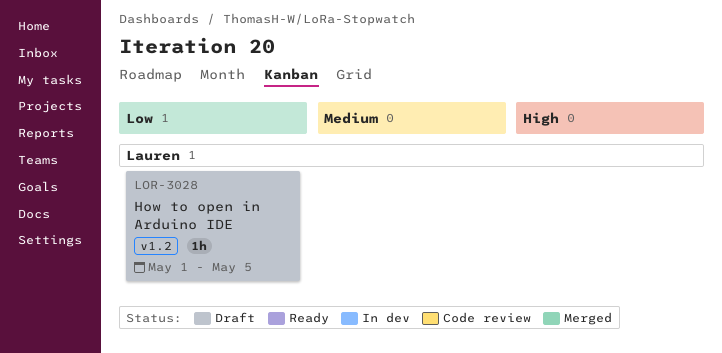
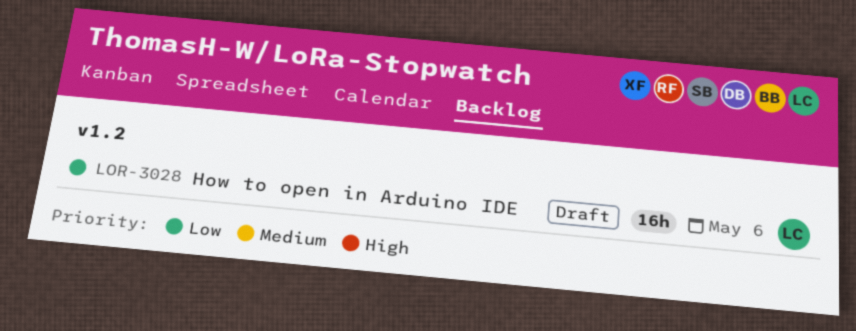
LOR-3028, estimate: 1h -> 16h
LOR-3028, due: May 5 -> May 6

